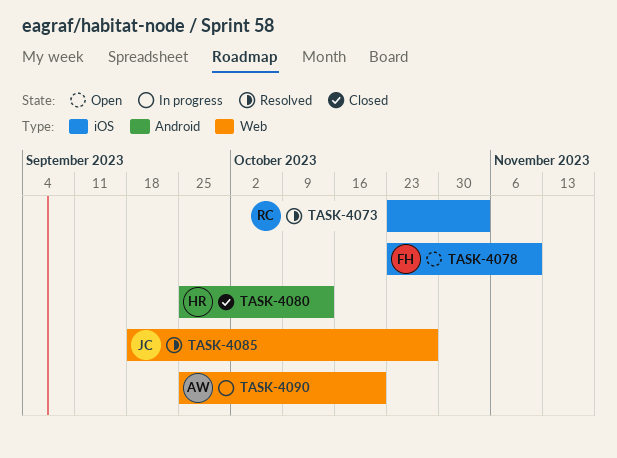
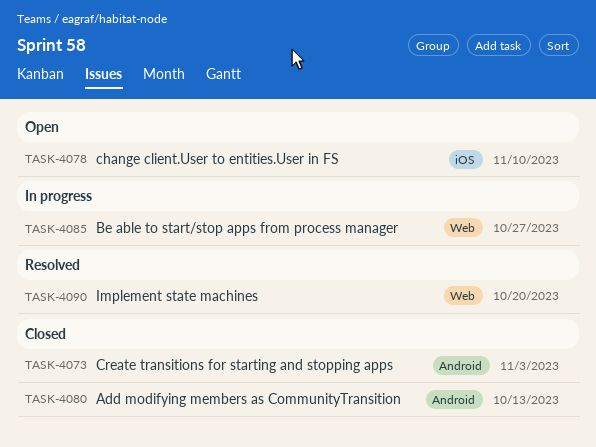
TASK-4073, status: Resolved -> Closed
TASK-4073, label: iOS -> Android
TASK-4085, status: Resolved -> In progress
TASK-4090, status: In progress -> Resolved

